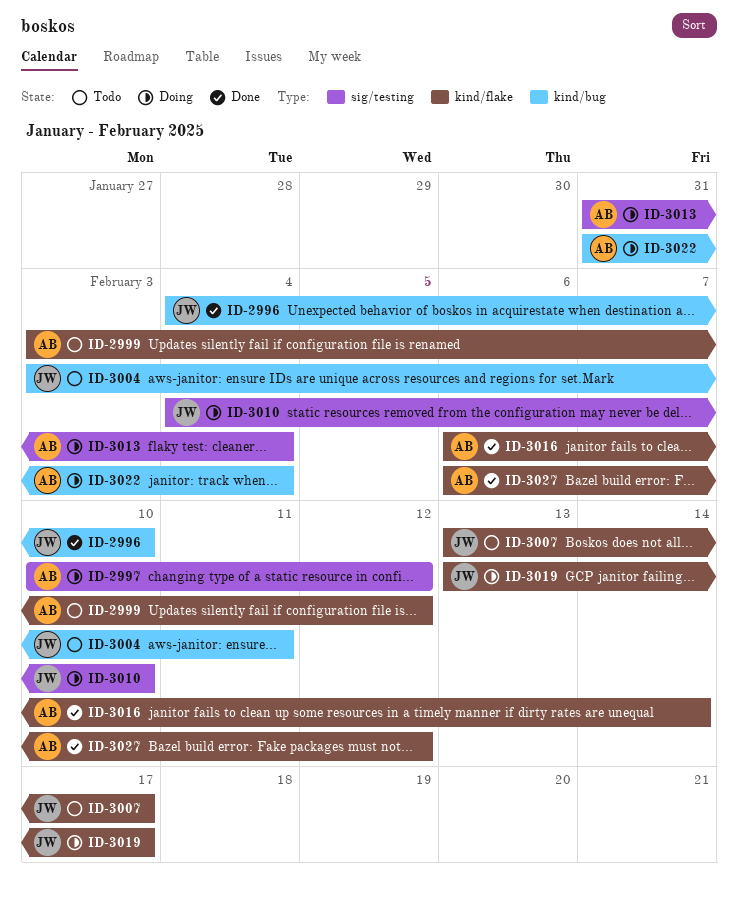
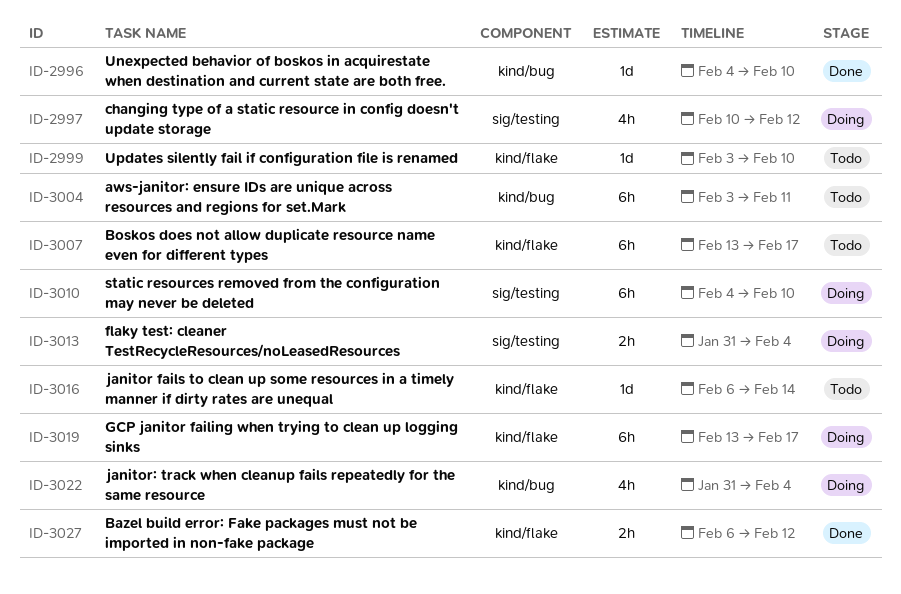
ID-2999, due: Feb 12 -> Feb 10
ID-3016, status: Done -> Todo

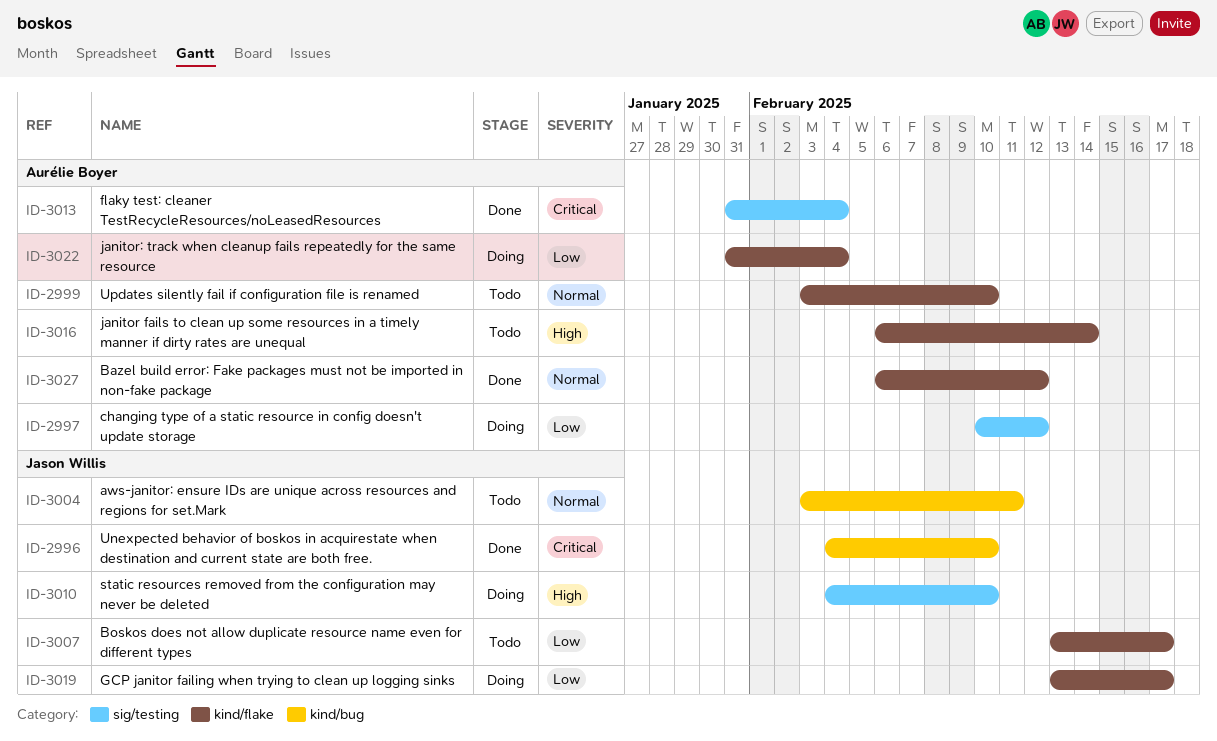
ID-3013, status: Doing -> Done
ID-3022, label: kind/bug -> kind/flake

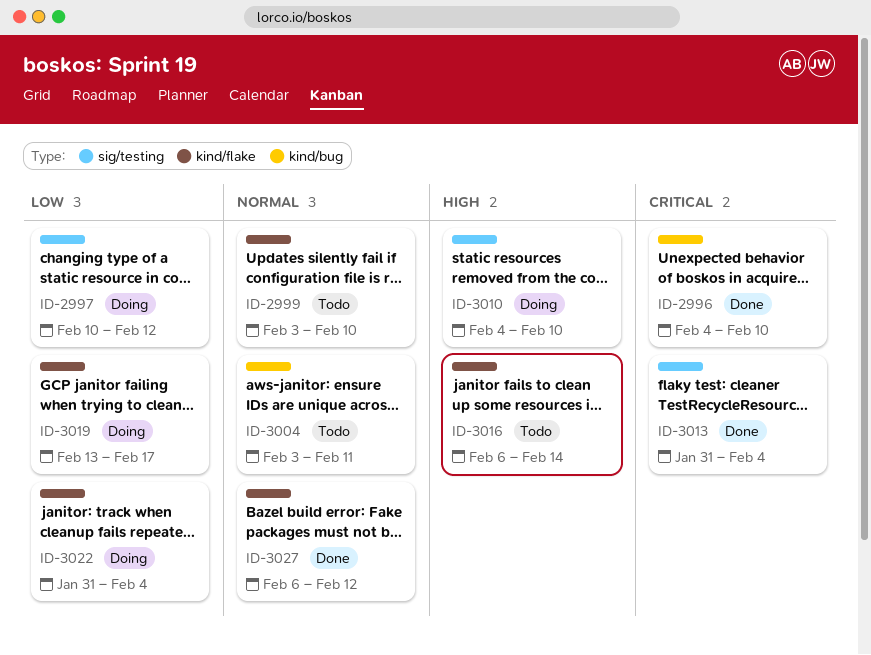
ID-3007: present -> none

